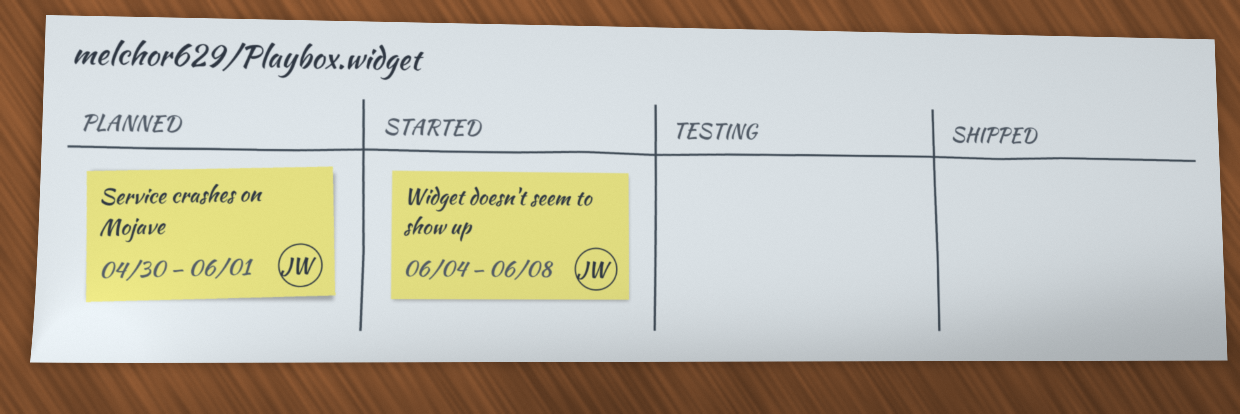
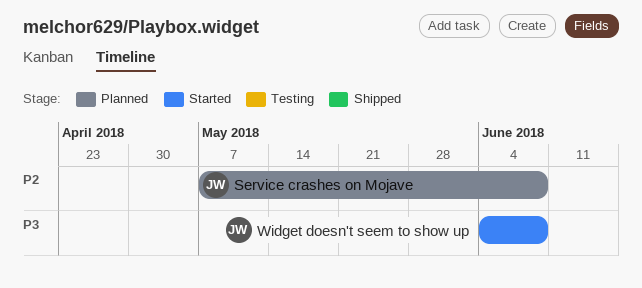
Service crashes on Mojave, start: Apr 30 -> May 7
Service crashes on Mojave, due: Jun 1 -> Jun 8

